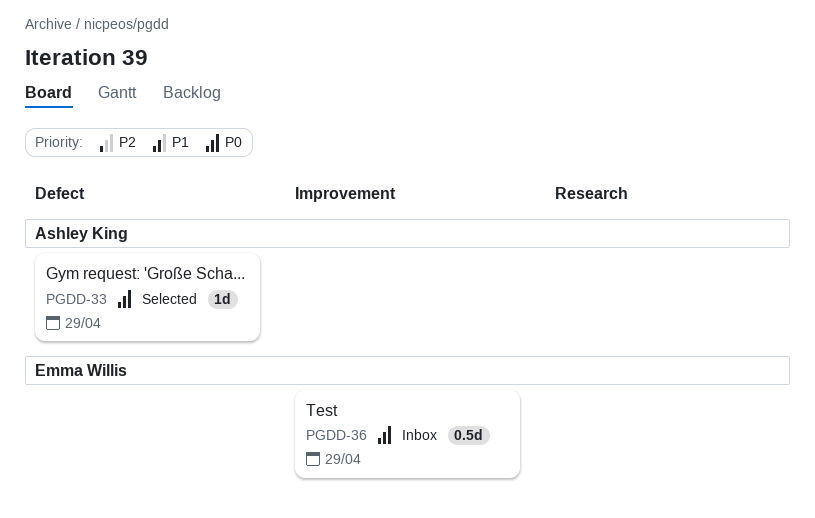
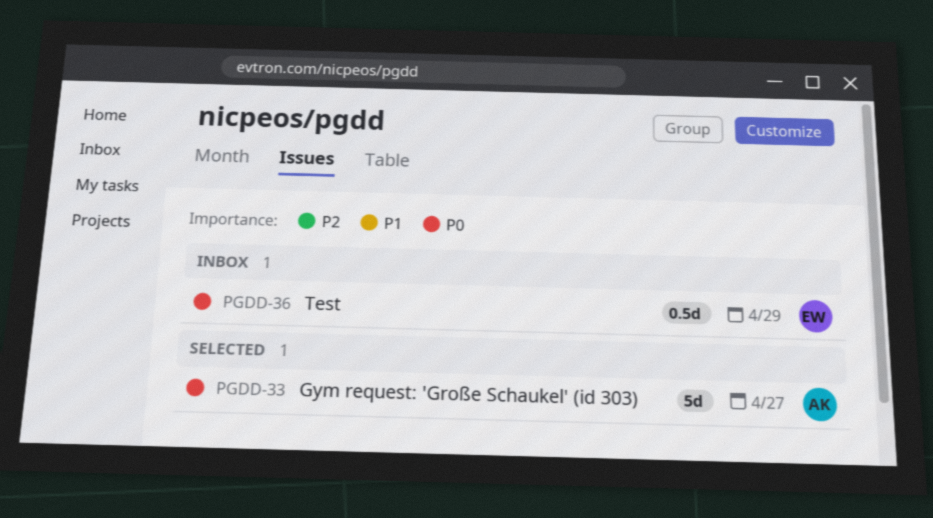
PGDD-33, estimate: 1d -> 5d
PGDD-33, due: Apr 29 -> Apr 27

